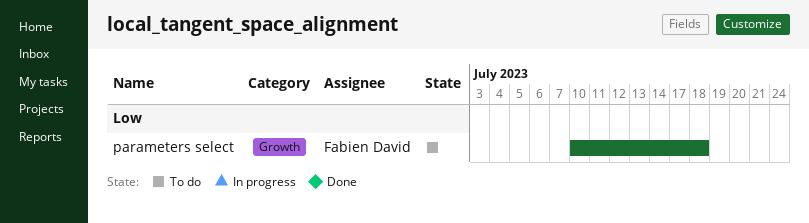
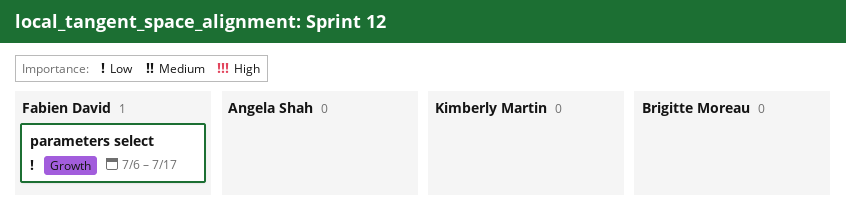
parameters select, start: Jul 10 -> Jul 6
parameters select, due: Jul 18 -> Jul 17

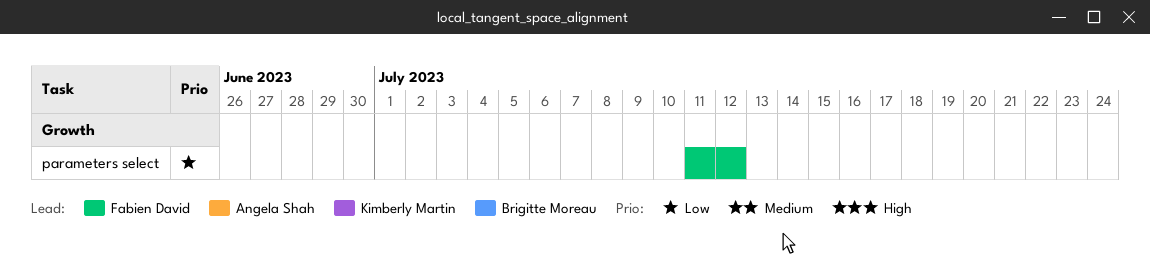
parameters select, start: Jul 6 -> Jul 11
parameters select, due: Jul 17 -> Jul 12

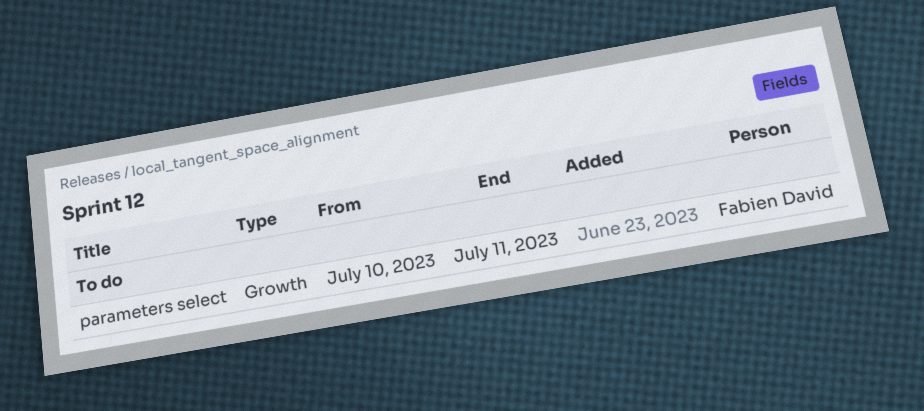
parameters select, start: Jul 11 -> Jul 10
parameters select, due: Jul 12 -> Jul 11

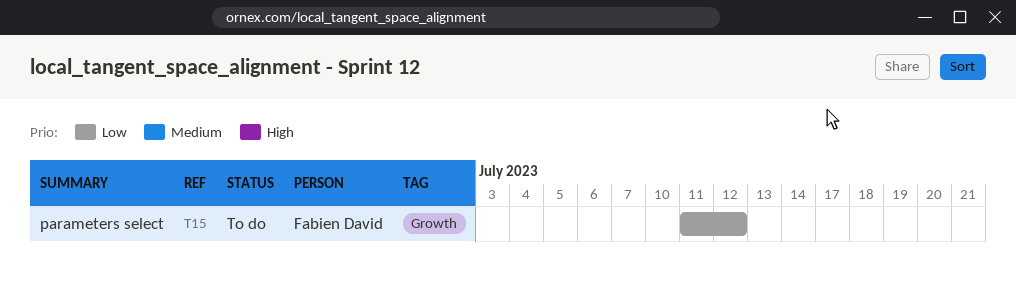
parameters select, start: Jul 10 -> Jul 11
parameters select, due: Jul 11 -> Jul 12

